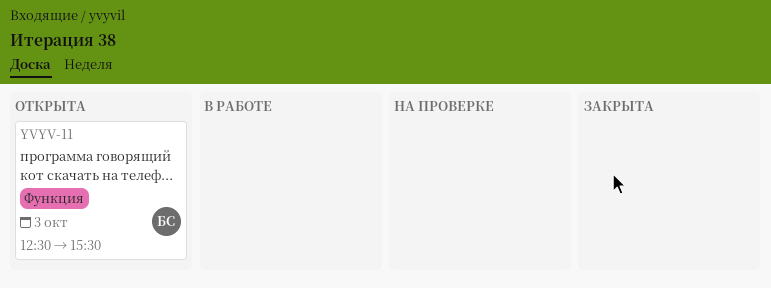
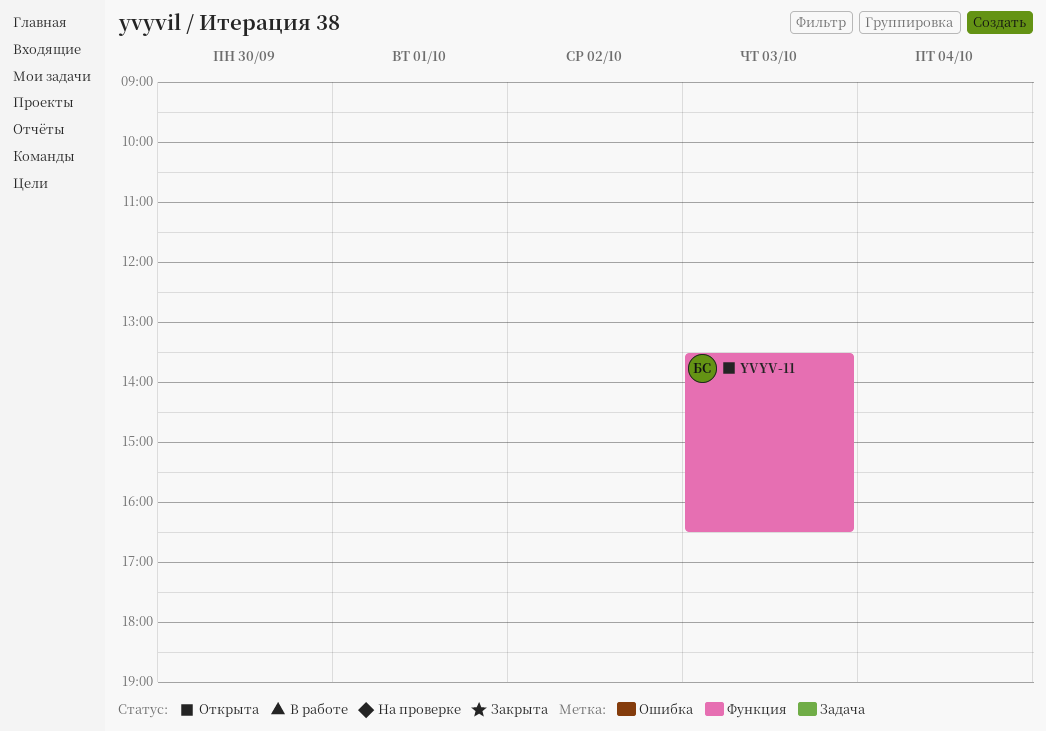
YVYV-11, begins: 12:30 -> 13:30
YVYV-11, ends: 15:30 -> 16:30

